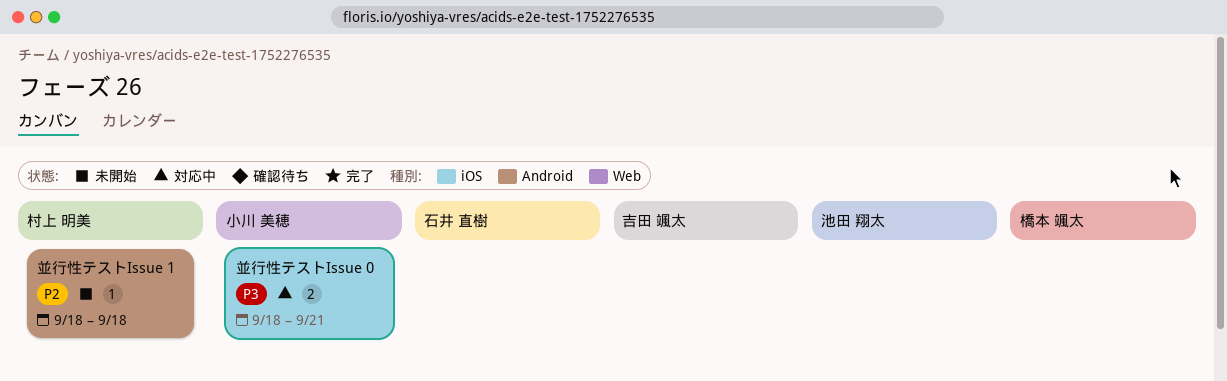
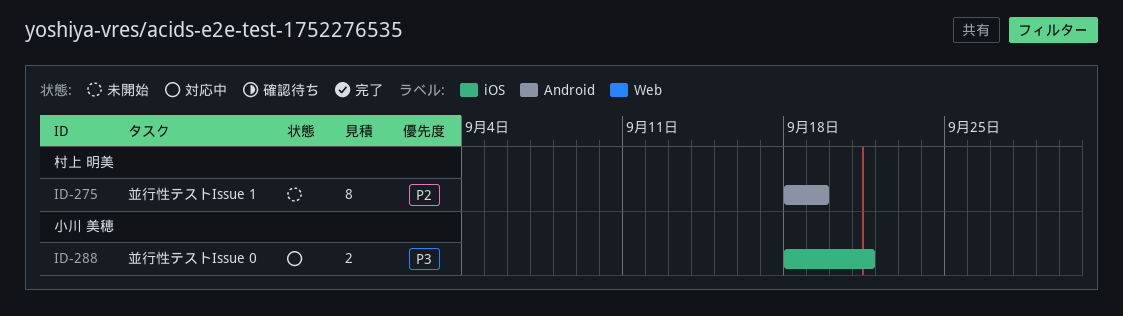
並行性テストIssue 1, estimate: 1 -> 8
並行性テストIssue 1, due: Sep 18 -> Sep 19

